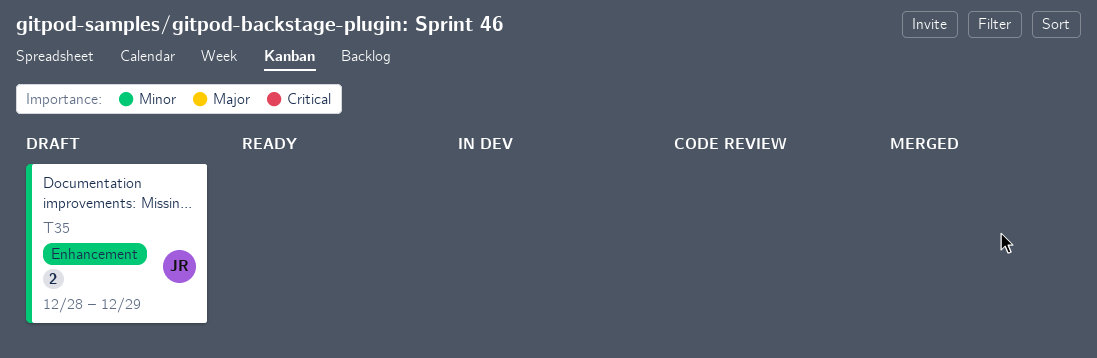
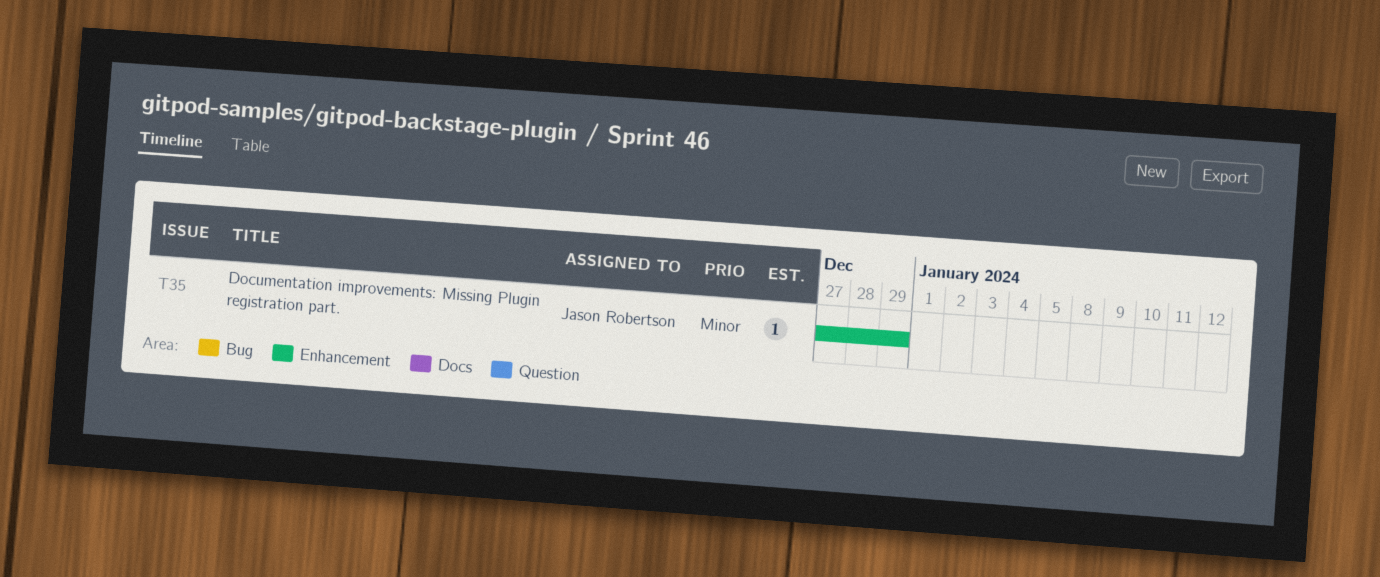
T35, estimate: 2 -> 1
T35, start: Dec 28 -> Dec 27

